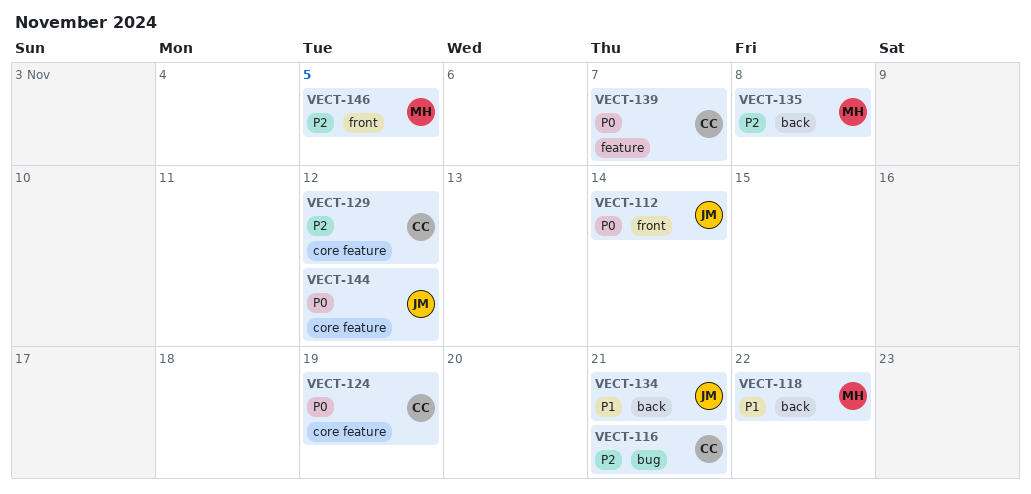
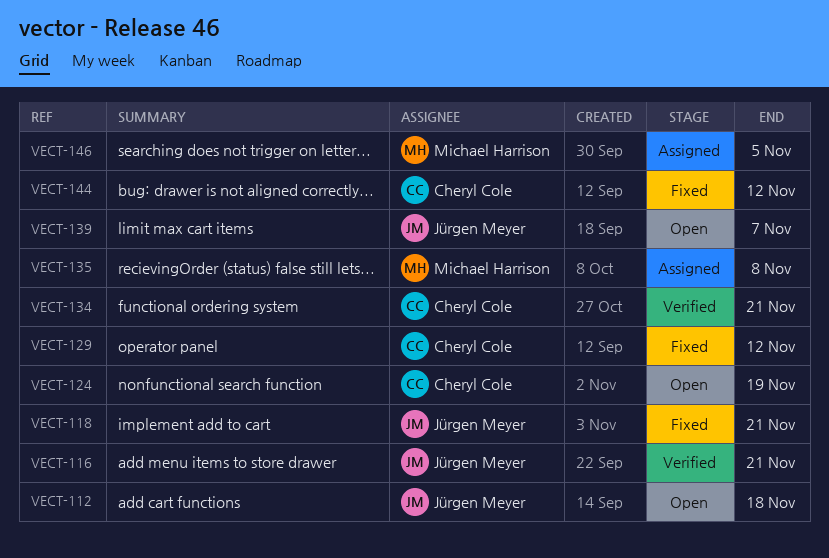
VECT-112, due: Nov 14 -> Nov 18
VECT-116, owner: Cheryl Cole -> Jürgen Meyer
VECT-118, owner: Michael Harrison -> Jürgen Meyer
VECT-118, due: Nov 22 -> Nov 21
VECT-134, owner: Jürgen Meyer -> Cheryl Cole
VECT-139, owner: Cheryl Cole -> Jürgen Meyer
VECT-144, owner: Jürgen Meyer -> Cheryl Cole

